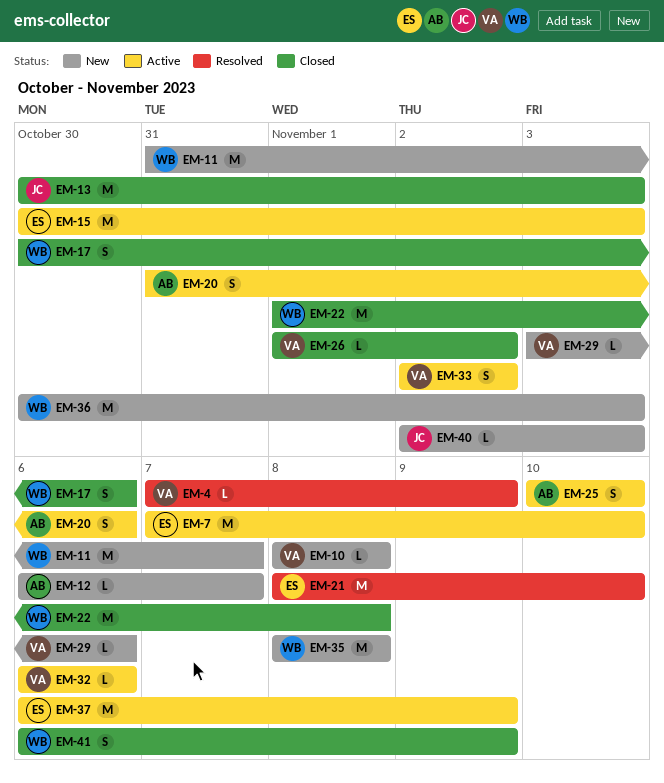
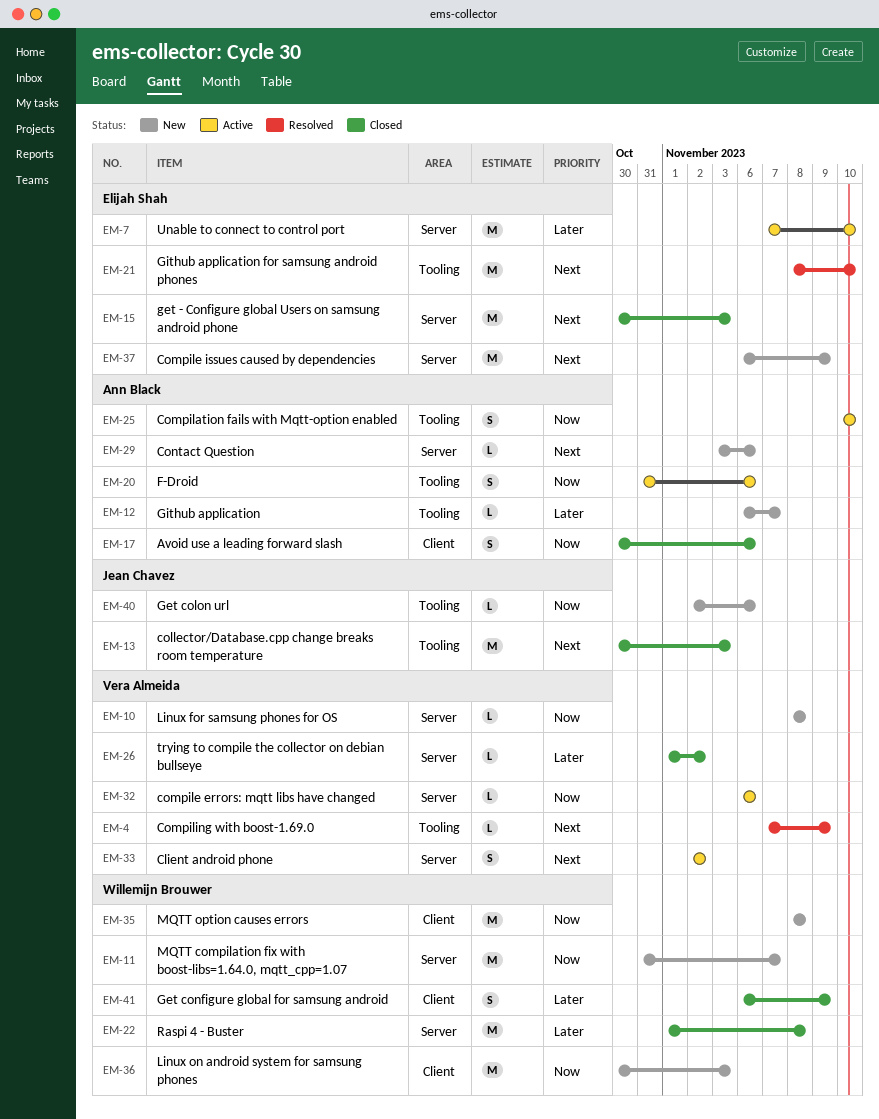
EM-15, status: Active -> Closed
EM-17, owner: Willemijn Brouwer -> Ann Black
EM-29, owner: Vera Almeida -> Ann Black
EM-37, status: Active -> New
EM-40, due: Nov 3 -> Nov 6

